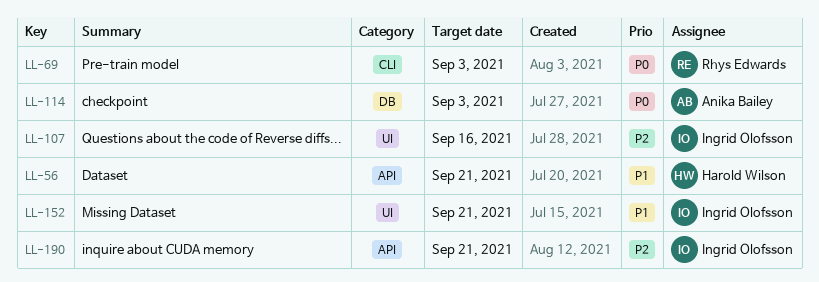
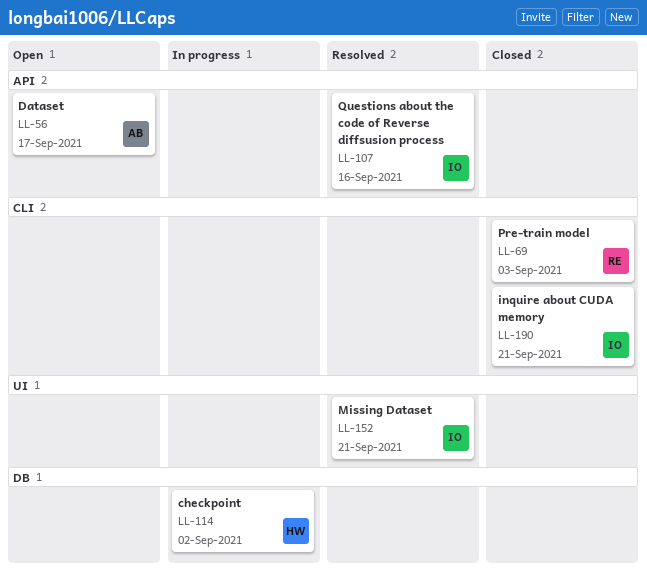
LL-56, owner: Harold Wilson -> Anika Bailey
LL-56, due: Sep 21 -> Sep 17
LL-107, label: UI -> API
LL-114, owner: Anika Bailey -> Harold Wilson
LL-114, due: Sep 3 -> Sep 2
LL-190, label: API -> CLI

